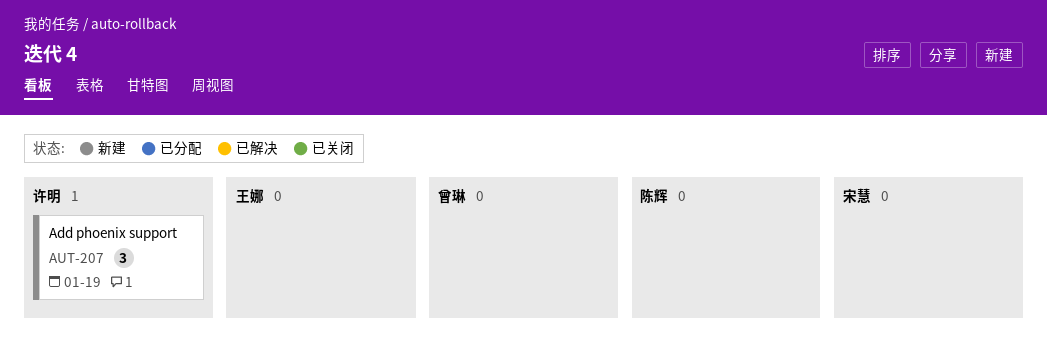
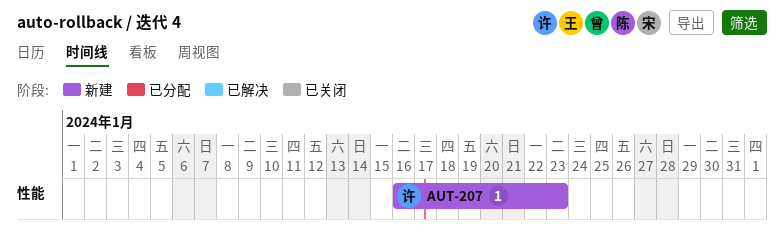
AUT-207, estimate: 3 -> 1
AUT-207, due: Jan 19 -> Jan 23

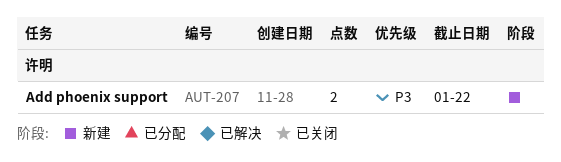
AUT-207, estimate: 1 -> 2
AUT-207, due: Jan 23 -> Jan 22

